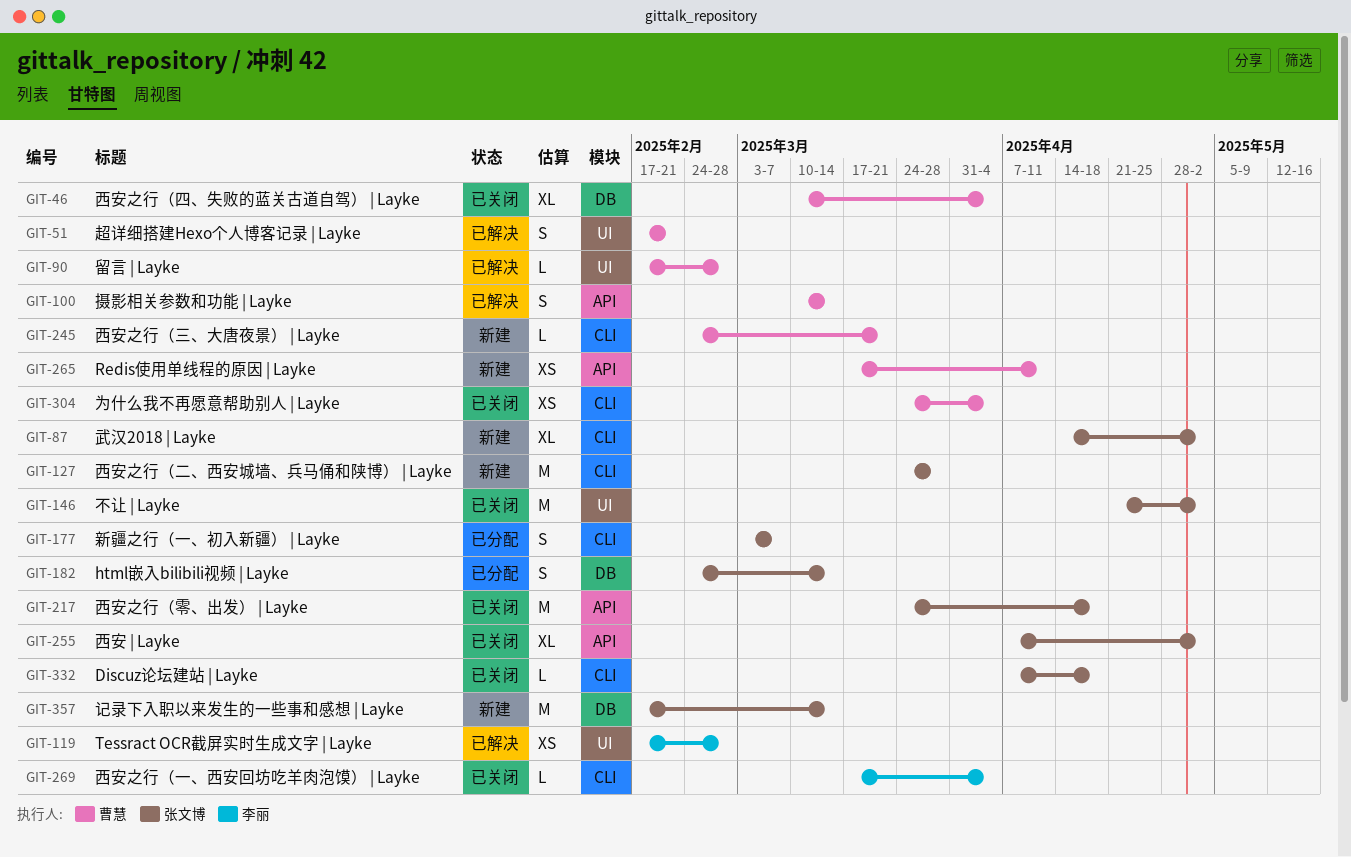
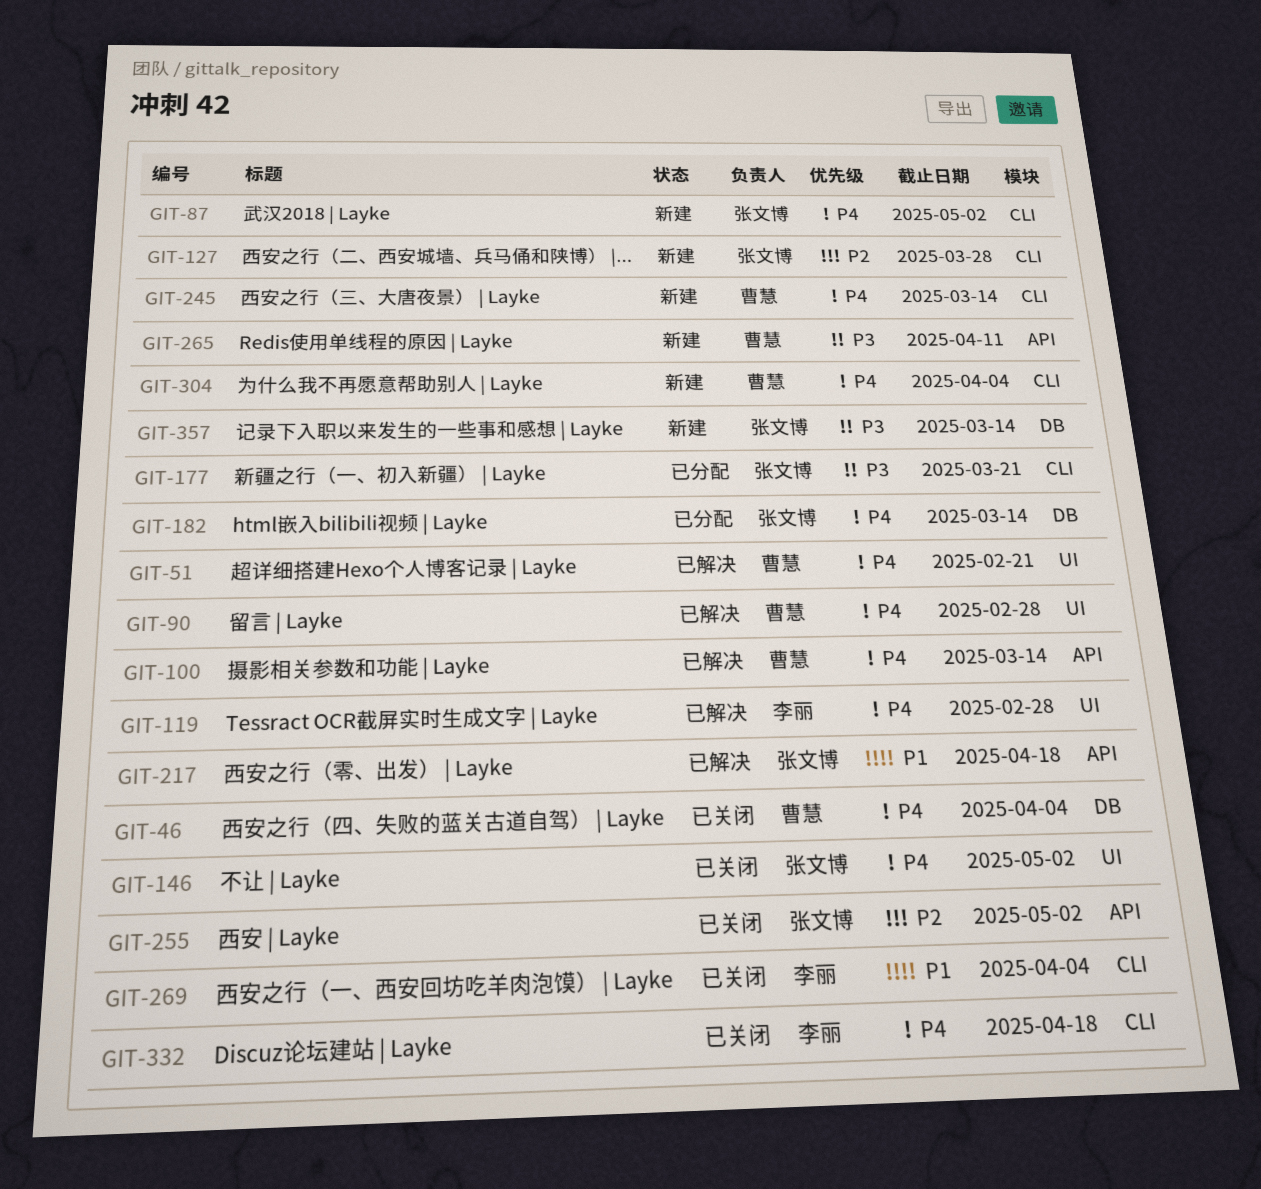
GIT-177, due: Mar 7 -> Mar 21
GIT-217, status: 已关闭 -> 已解决
GIT-245, due: Mar 21 -> Mar 14
GIT-304, status: 已关闭 -> 新建
GIT-332, owner: 张文博 -> 李丽

